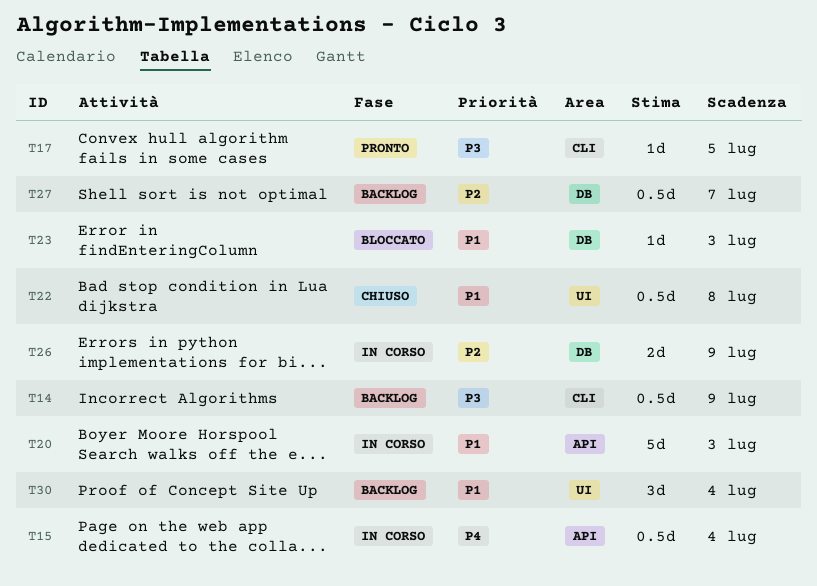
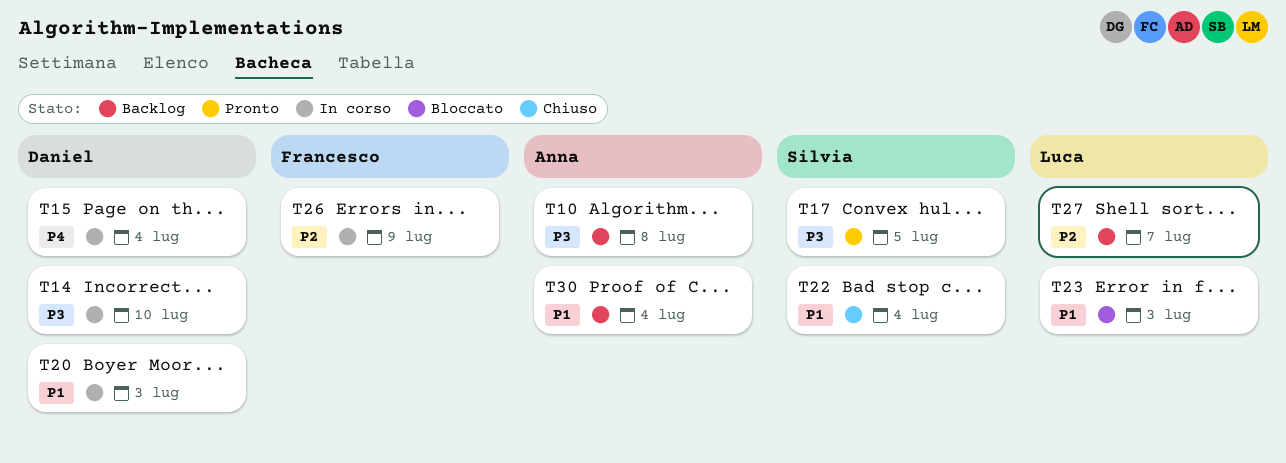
T10: none -> present
T14, status: Backlog -> In corso
T14, due: Jul 9 -> Jul 10
T22, due: Jul 8 -> Jul 4

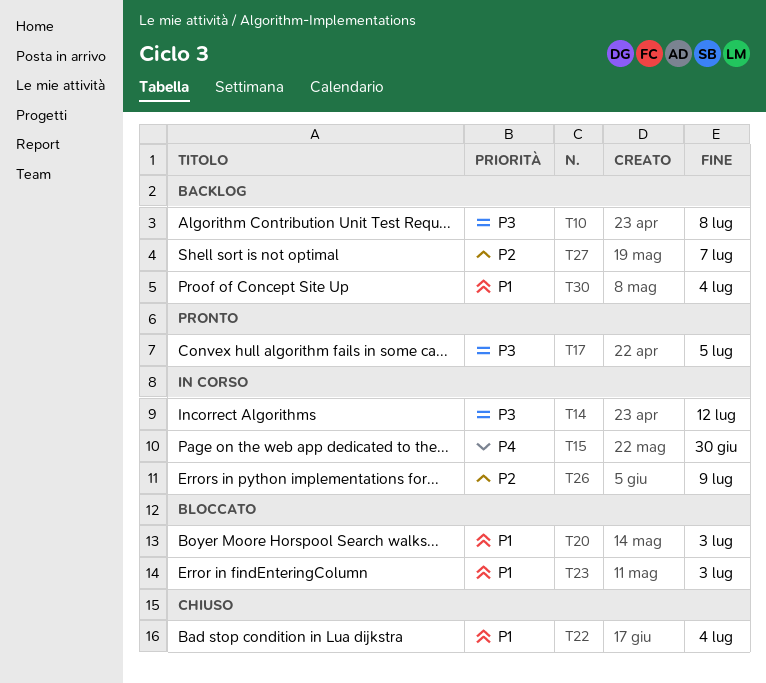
T14, due: Jul 10 -> Jul 12
T15, due: Jul 4 -> Jun 30
T20, status: In corso -> Bloccato

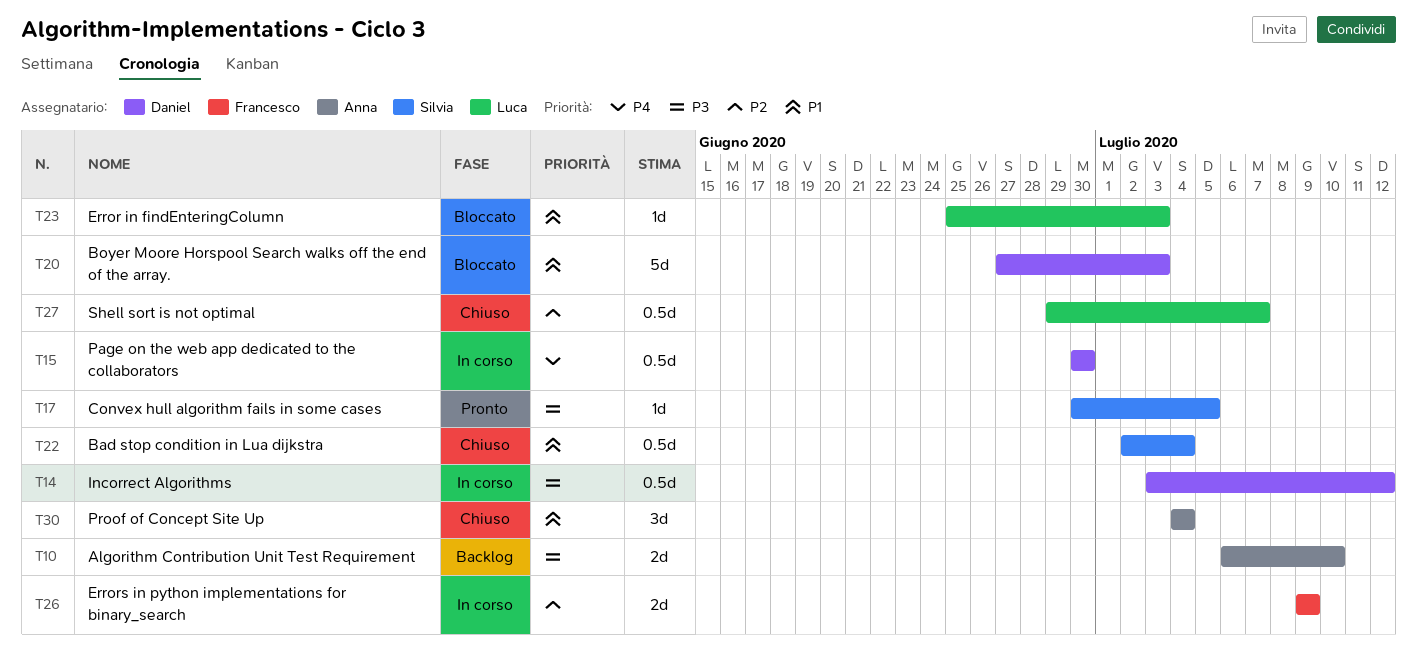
T10, due: Jul 8 -> Jul 10
T27, status: Backlog -> Chiuso
T30, status: Backlog -> Chiuso

